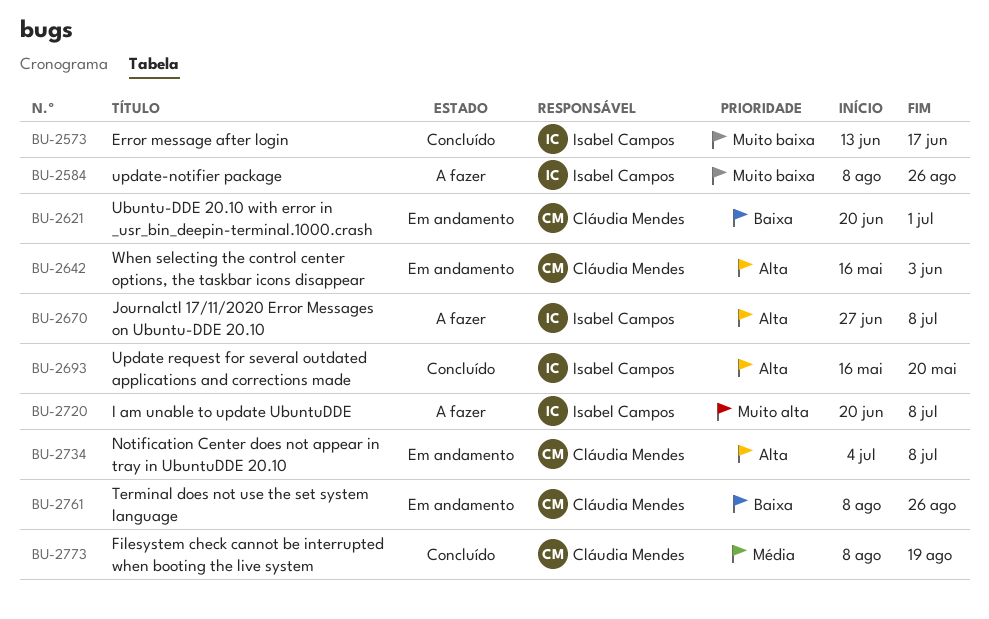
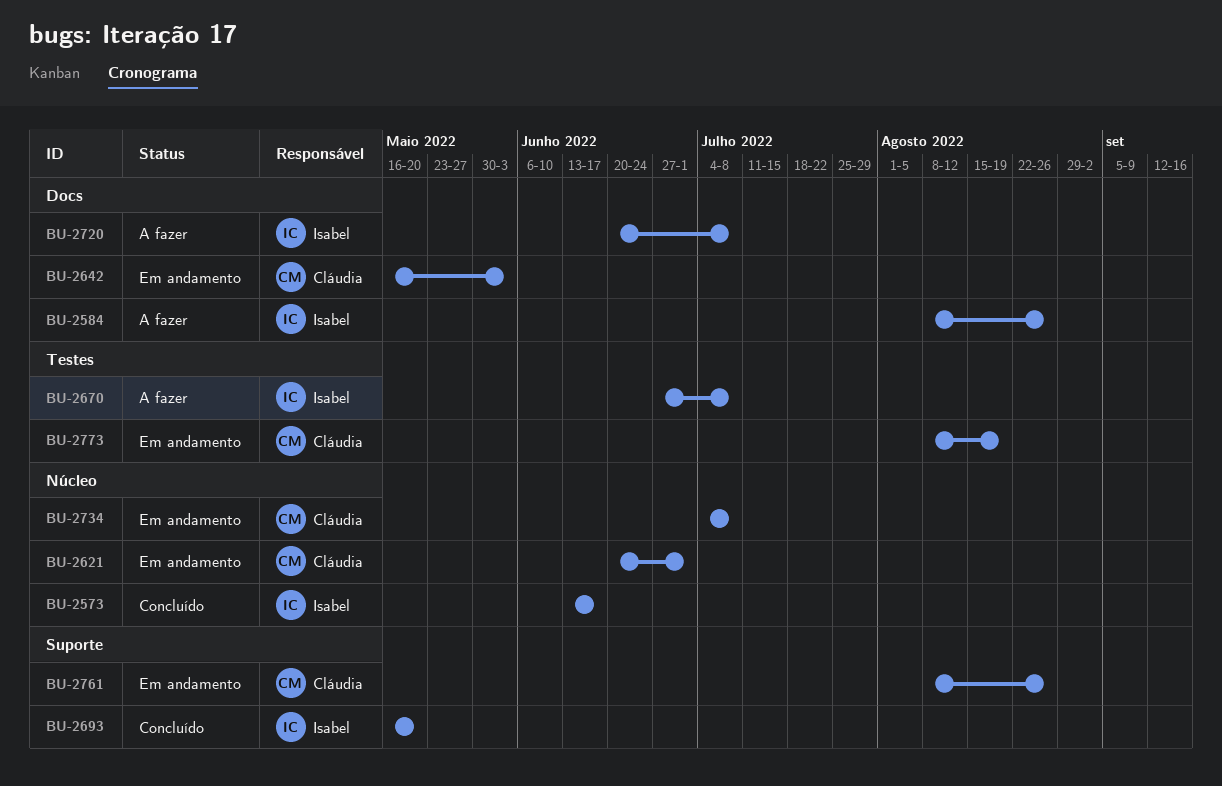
BU-2773, status: Concluído -> Em andamento

